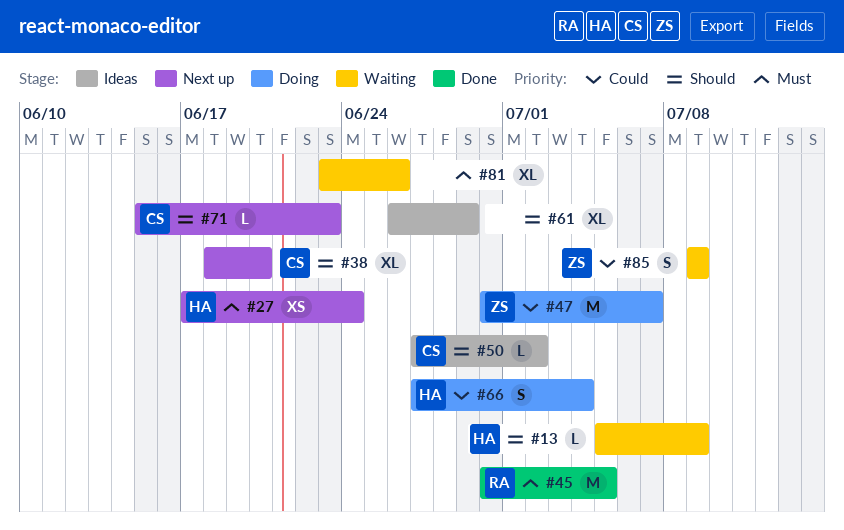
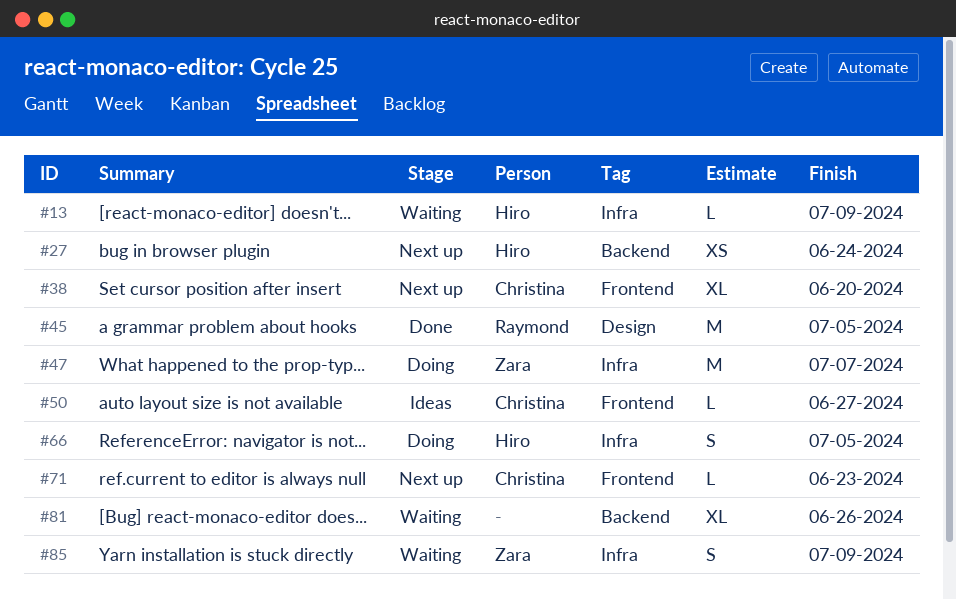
#50, due: Jul 2 -> Jun 27
#61: present -> none
#66, due: Jul 4 -> Jul 5

